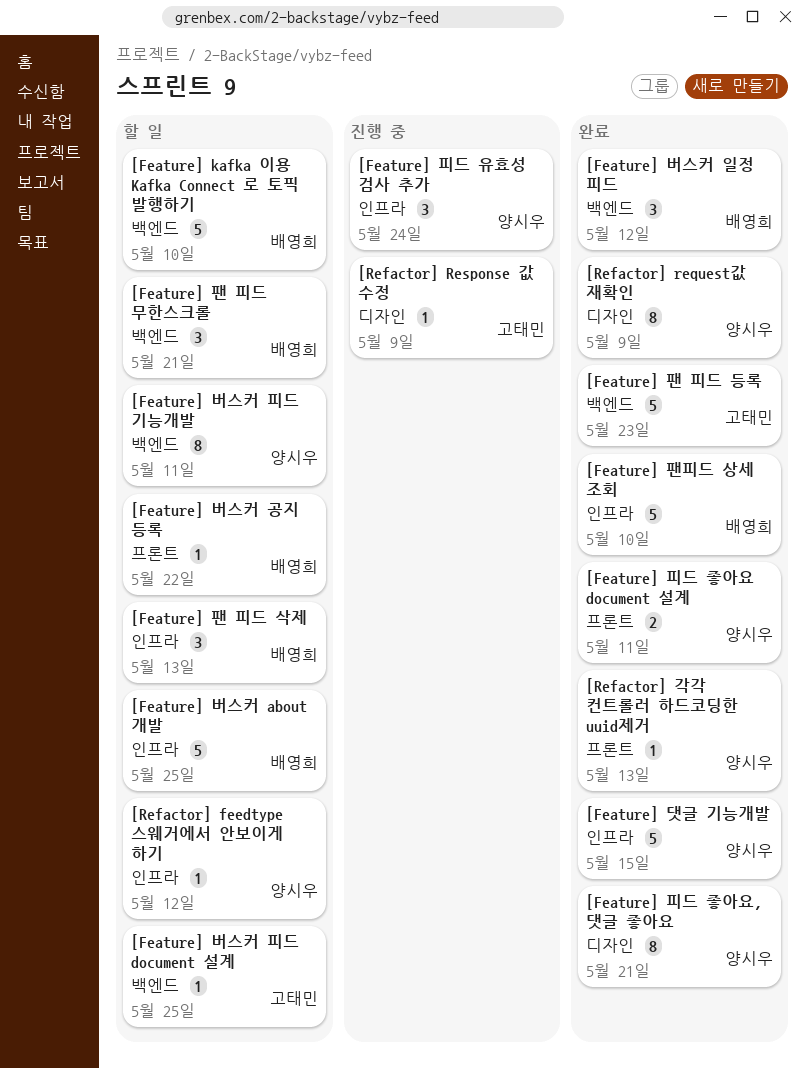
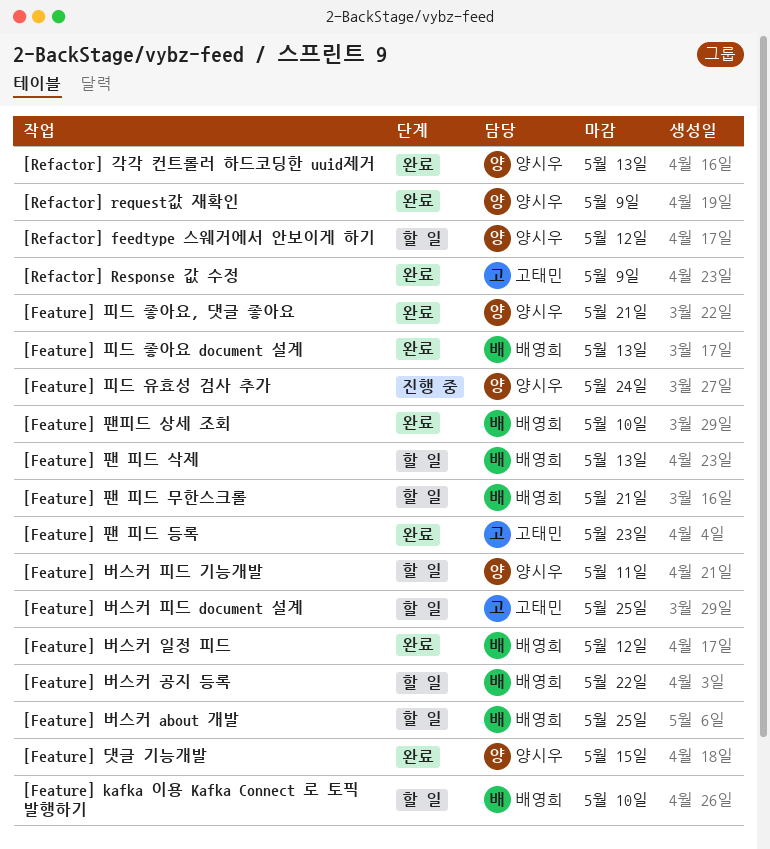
[Feature] 피드 좋아요 document 설계, owner: 양시우 -> 배영희
[Feature] 피드 좋아요 document 설계, due: May 11 -> May 13
[Refactor] Response 값 수정, status: 진행 중 -> 완료

